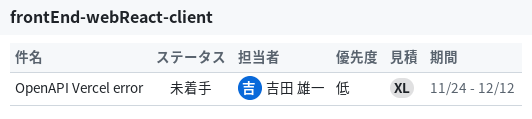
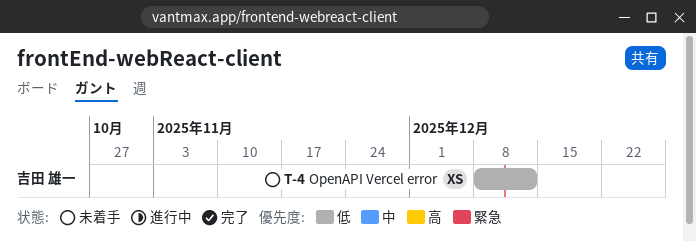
OpenAPI Vercel error, estimate: XL -> XS
OpenAPI Vercel error, start: Nov 24 -> Dec 8

